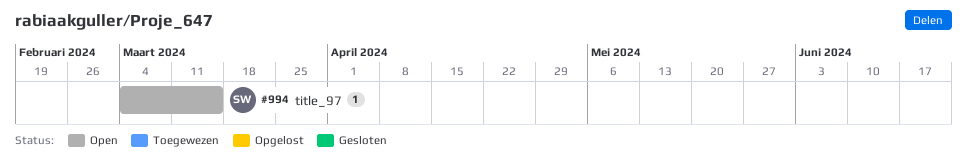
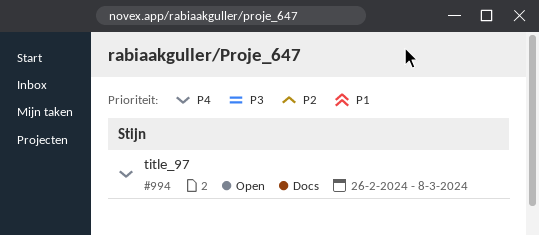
#994, start: Mar 4 -> Feb 26
#994, due: Mar 15 -> Mar 8

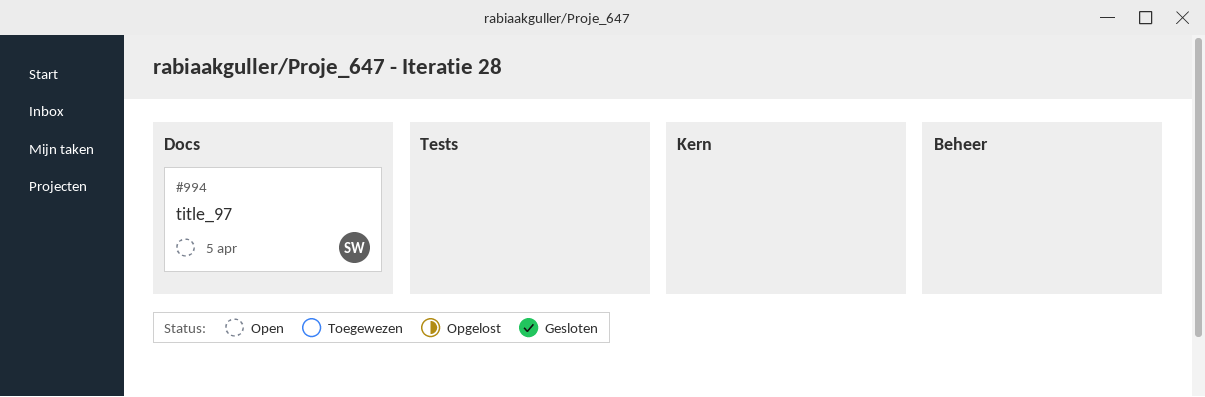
#994, due: Mar 8 -> Apr 5

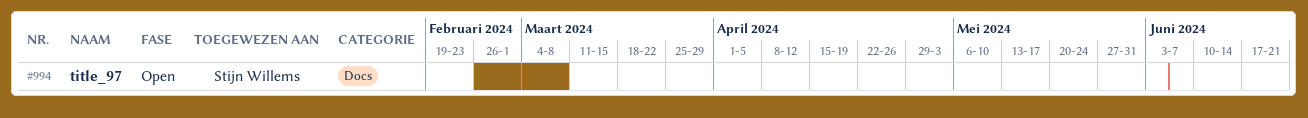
#994, due: Apr 5 -> Mar 8

